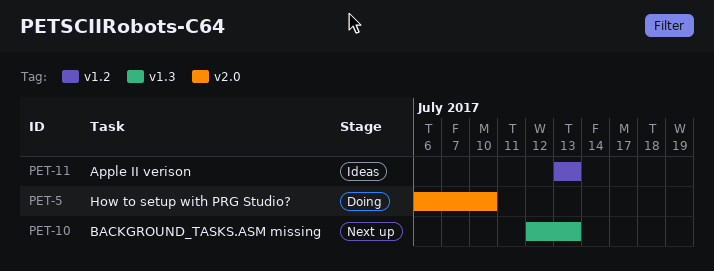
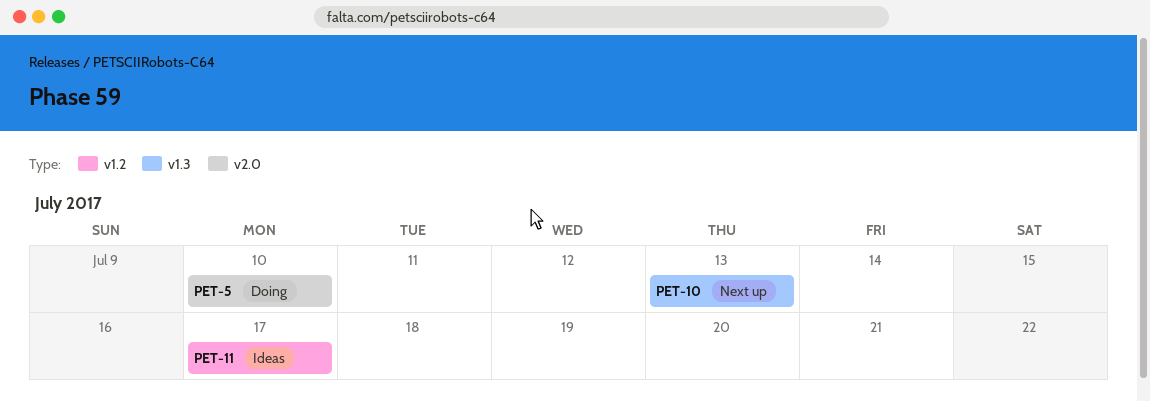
PET-11, due: Jul 13 -> Jul 17

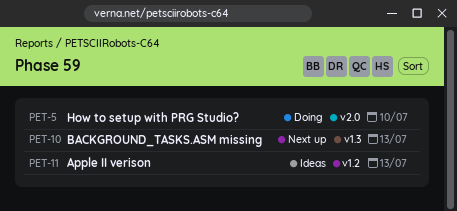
PET-11, due: Jul 17 -> Jul 13

